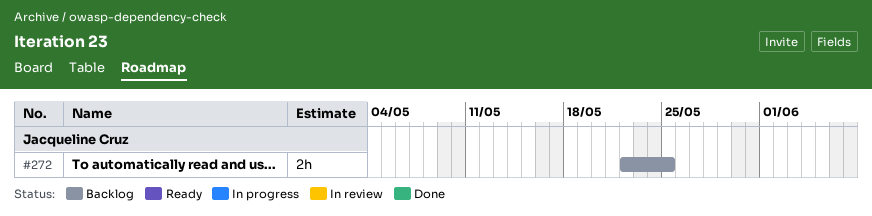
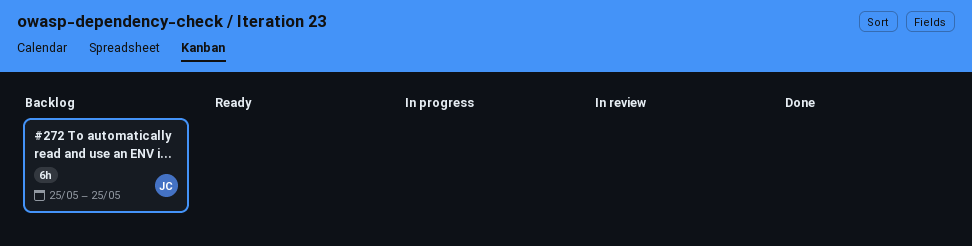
#272, estimate: 2h -> 6h
#272, start: May 22 -> May 25

